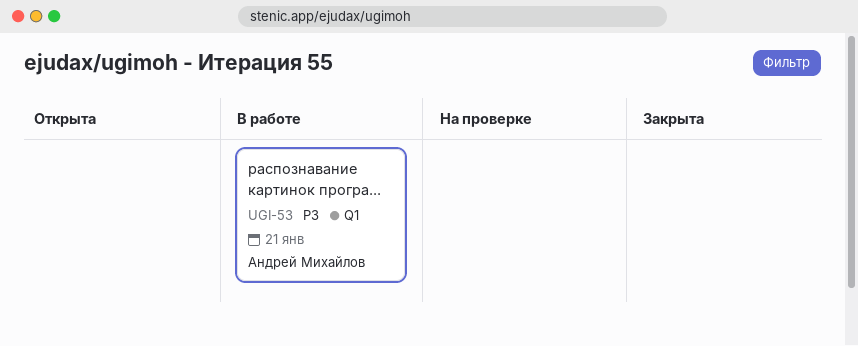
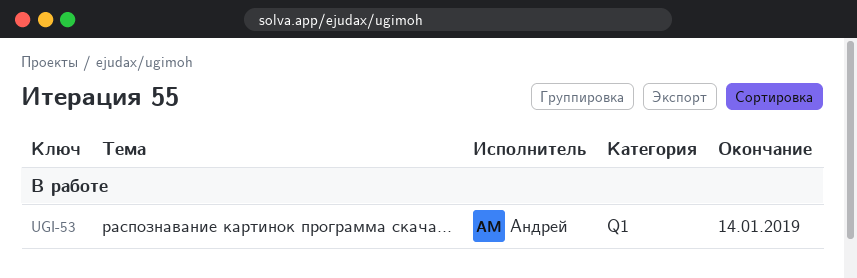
UGI-53, due: Jan 21 -> Jan 14

